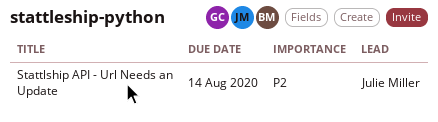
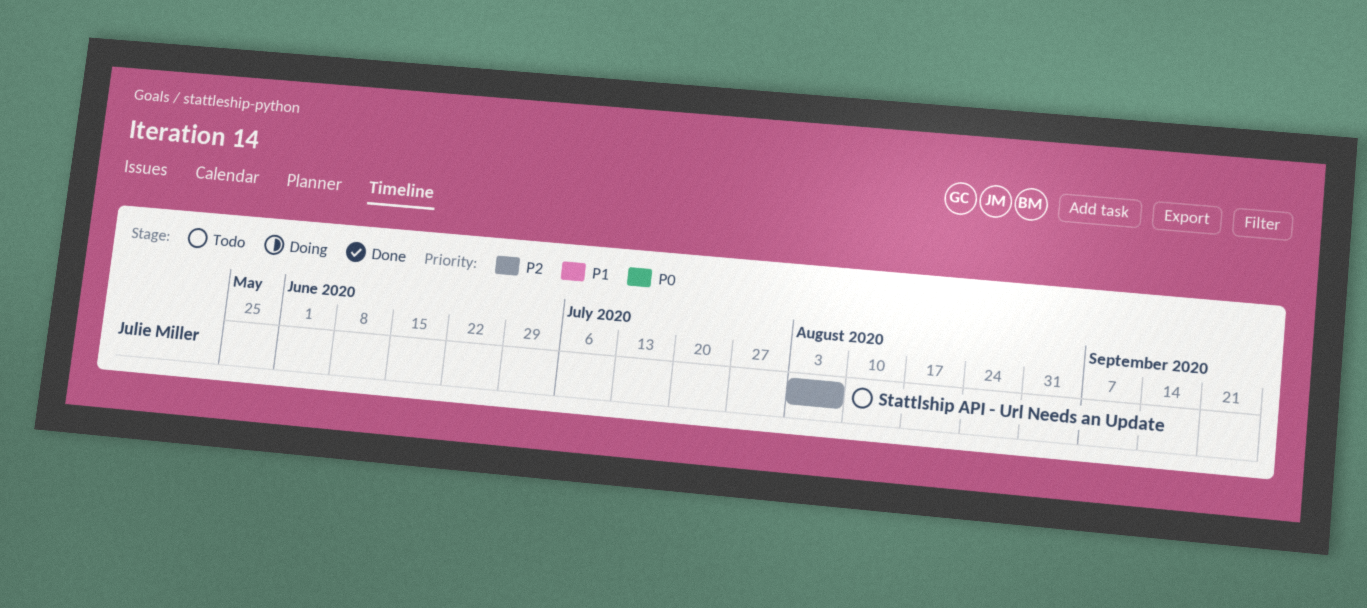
Stattlship API - Url Needs an Update, due: Aug 14 -> Aug 7

